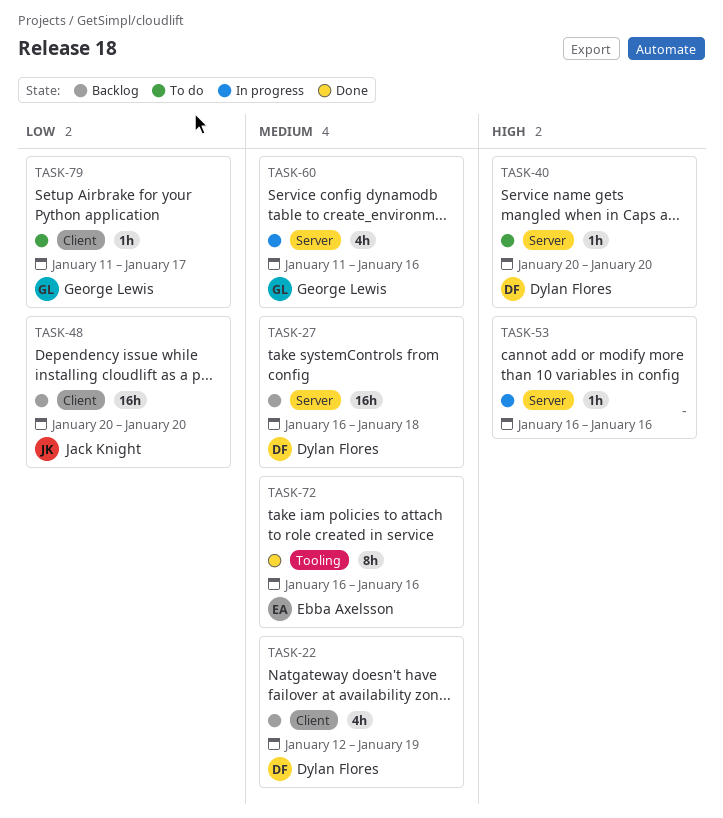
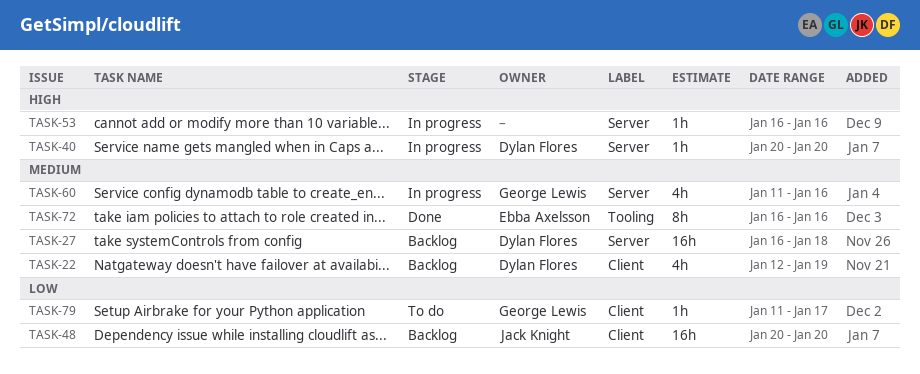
TASK-40, status: To do -> In progress

